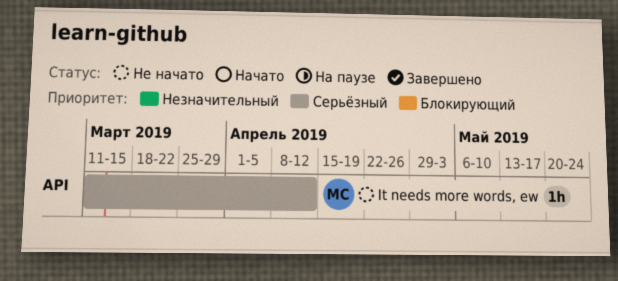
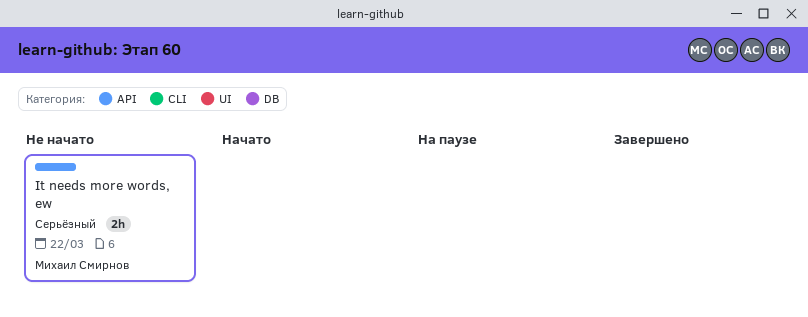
It needs more words, ew, estimate: 1h -> 2h
It needs more words, ew, due: Apr 12 -> Mar 22

